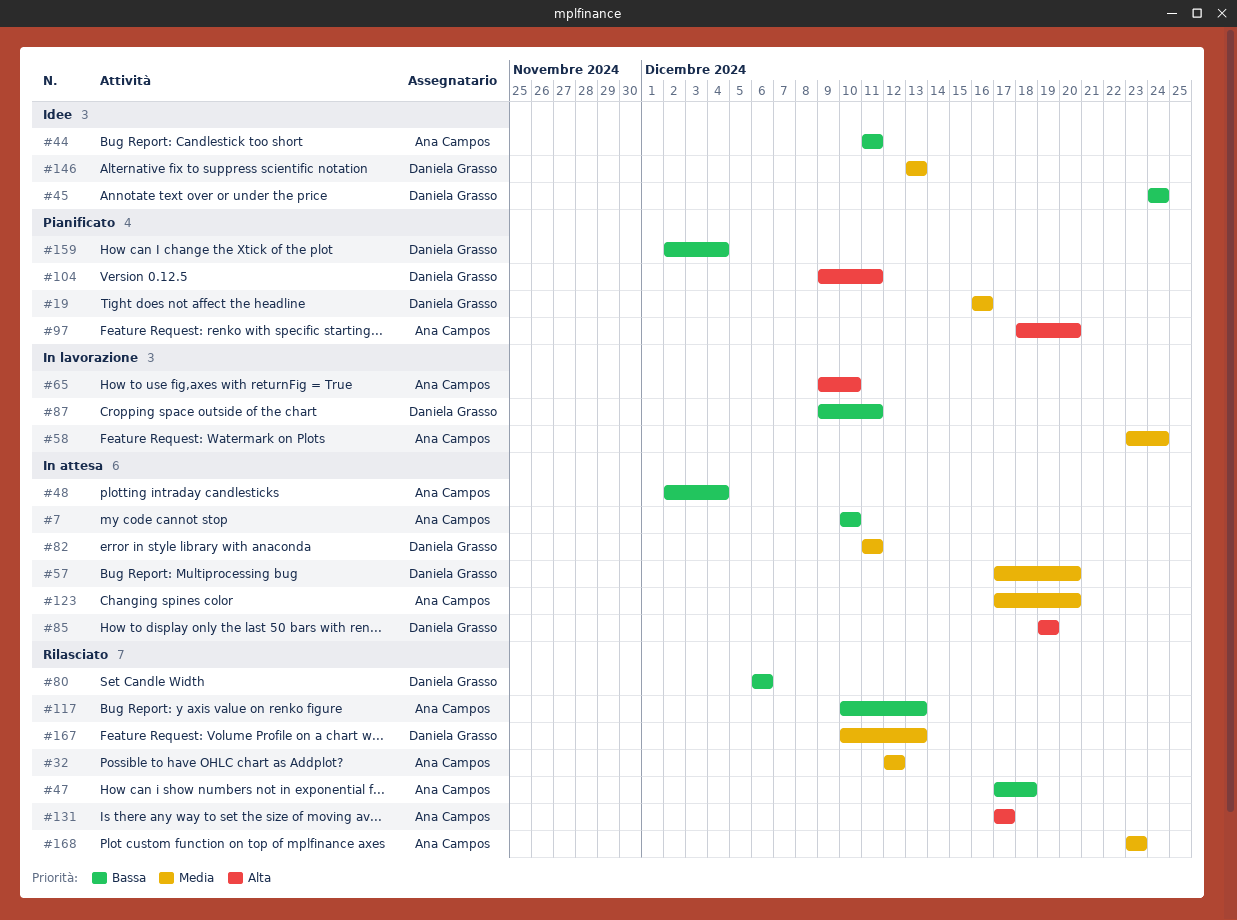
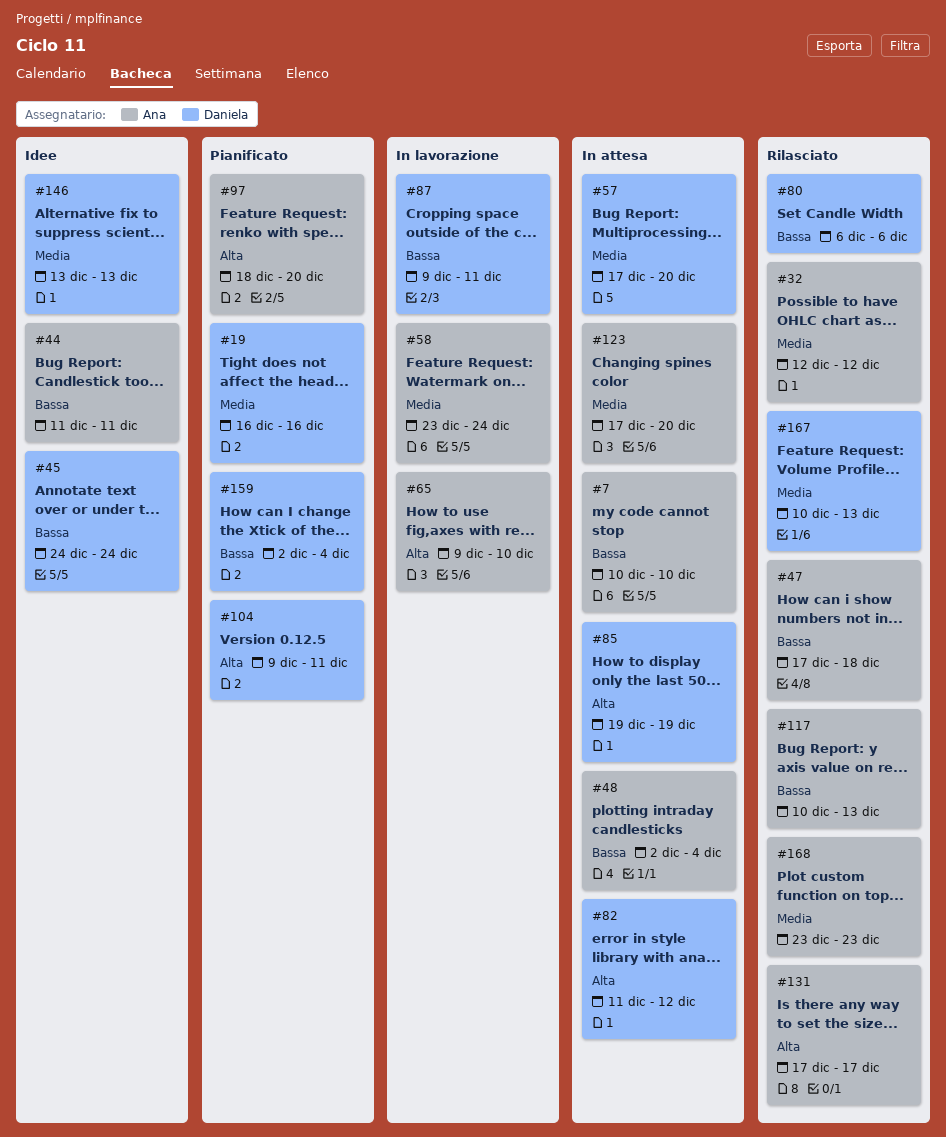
#82, priority: Media -> Alta
#82, due: Dec 11 -> Dec 12

